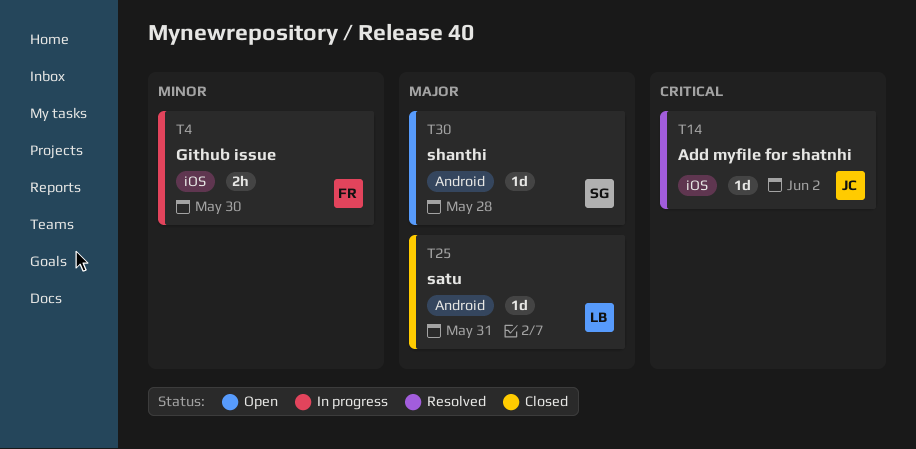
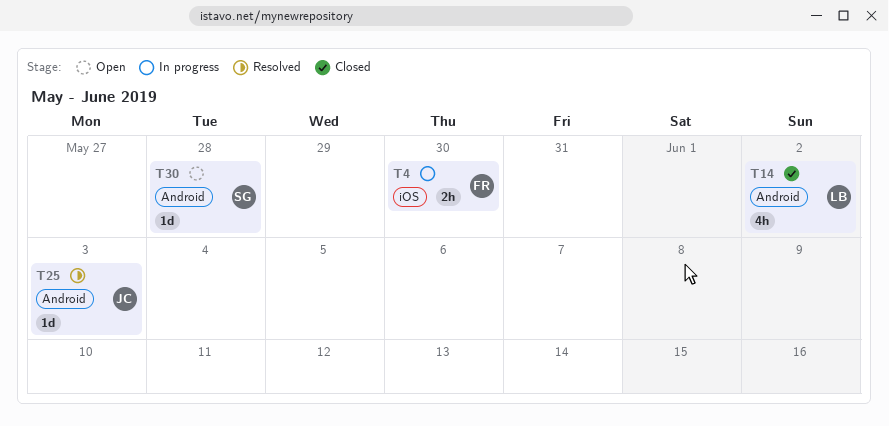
T14, status: Resolved -> Closed
T14, owner: JC -> LB
T14, label: iOS -> Android
T14, estimate: 1d -> 4h
T25, status: Closed -> Resolved
T25, owner: LB -> JC
T25, due: May 31 -> Jun 3

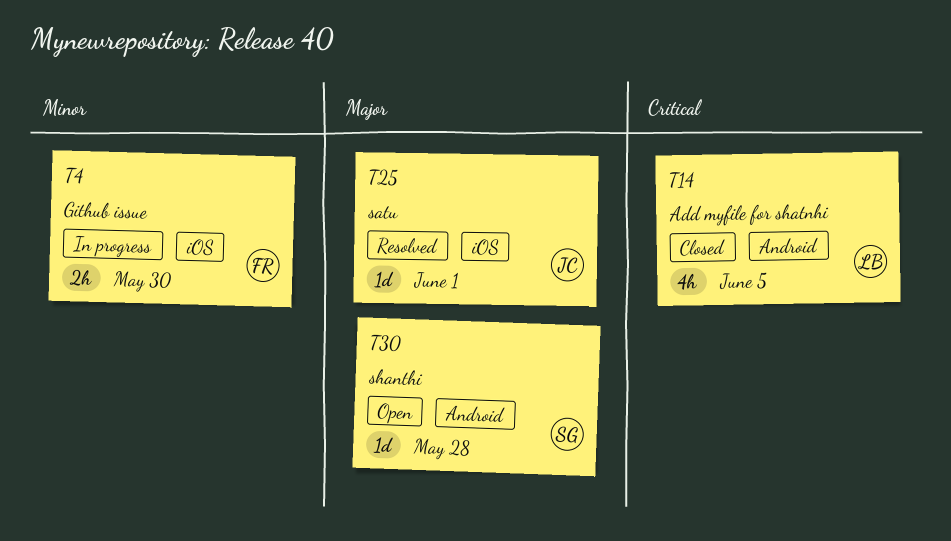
T14, due: Jun 2 -> Jun 5
T25, label: Android -> iOS
T25, due: Jun 3 -> Jun 1

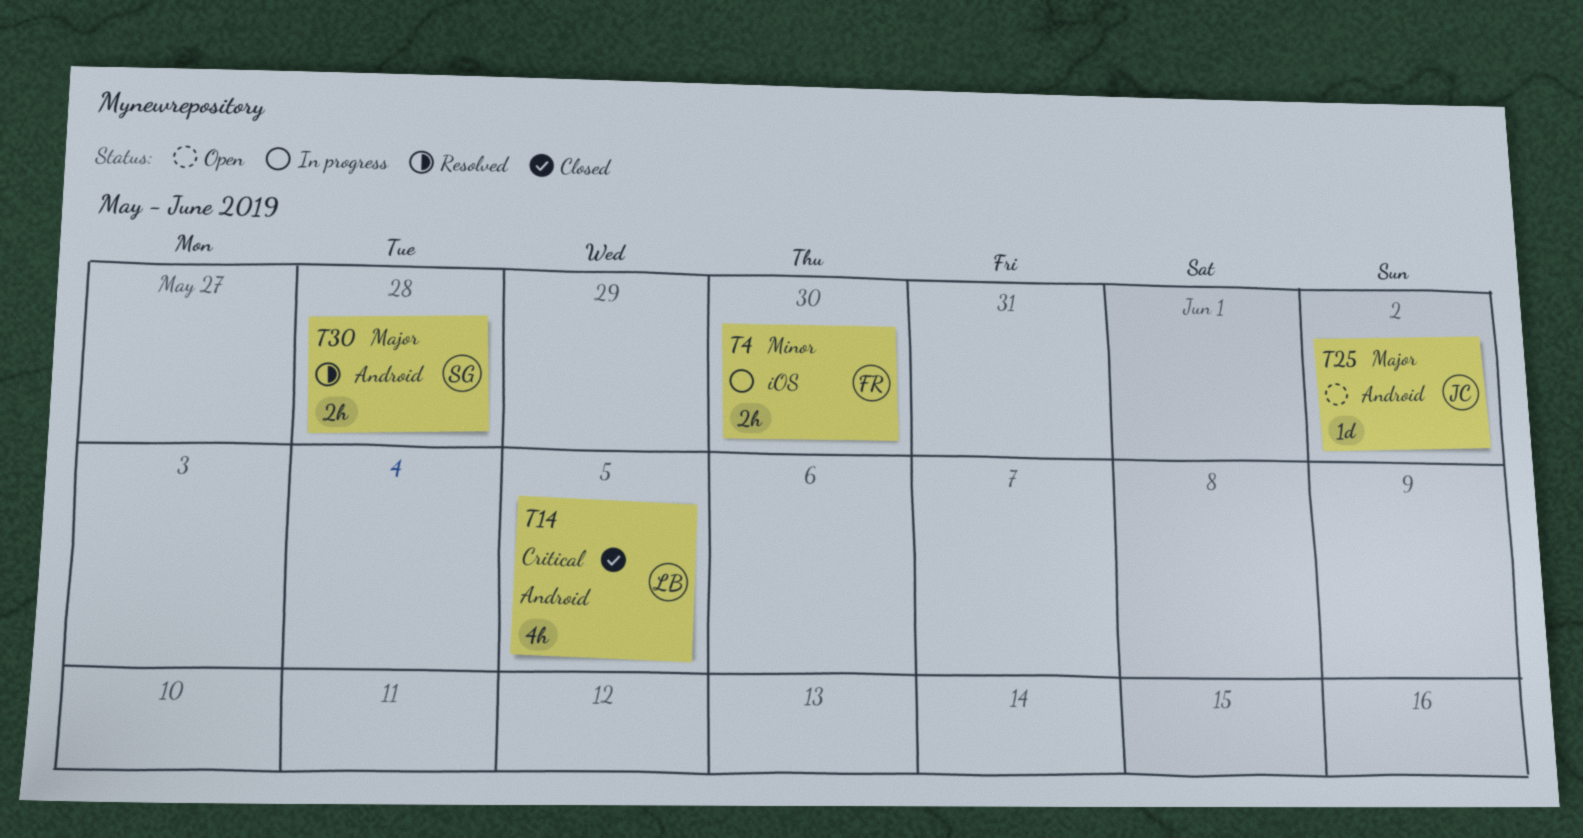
T25, status: Resolved -> Open
T25, label: iOS -> Android
T25, due: Jun 1 -> Jun 2
T30, status: Open -> Resolved
T30, estimate: 1d -> 2h

